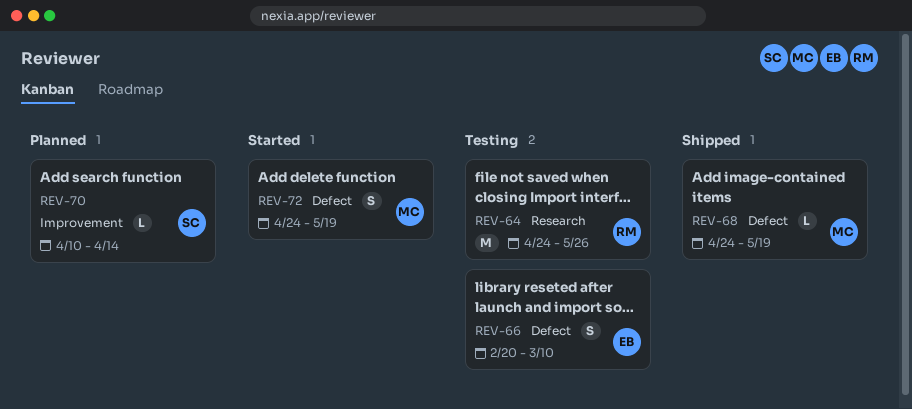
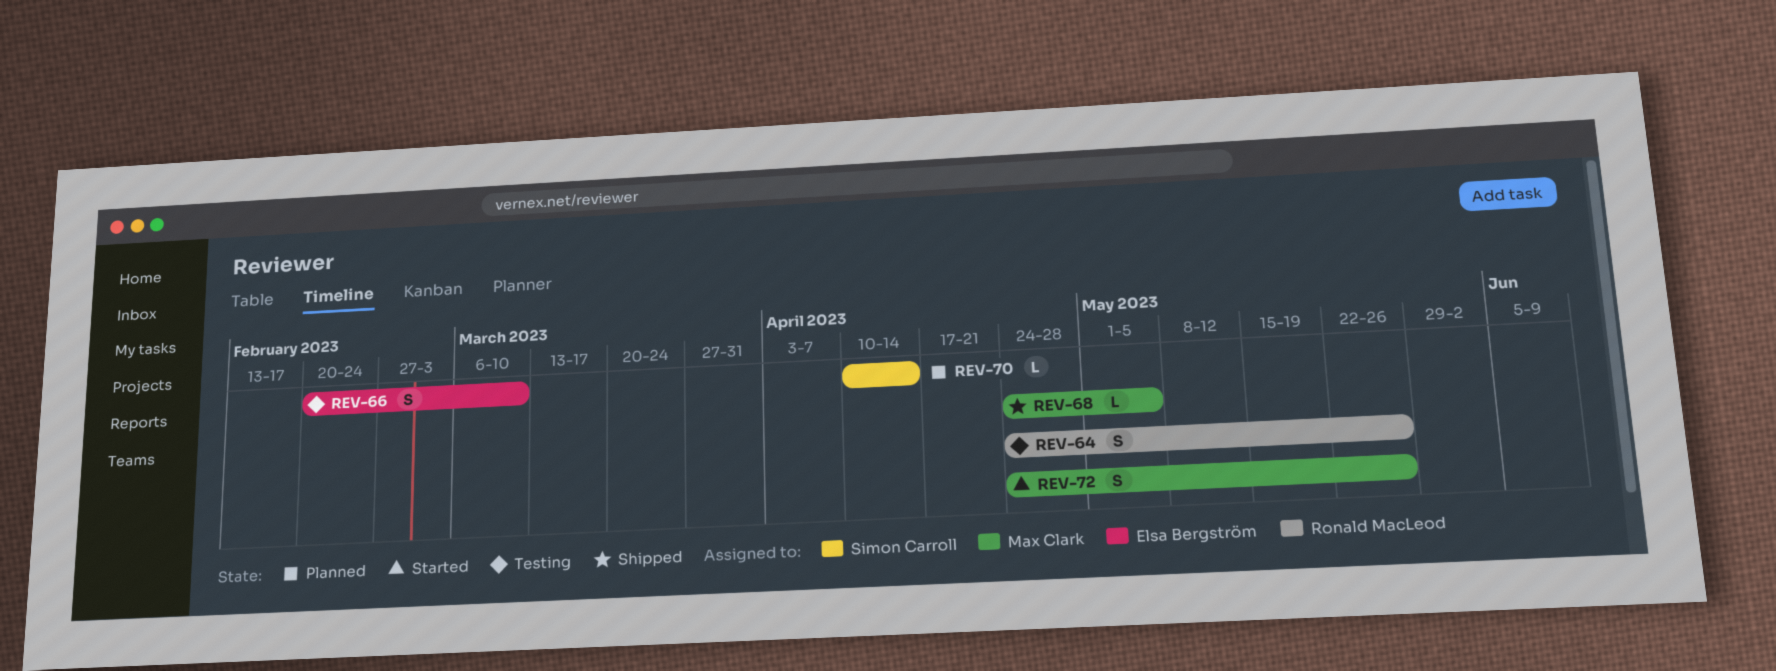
REV-64, estimate: M -> S
REV-68, due: May 19 -> May 5
REV-72, due: May 19 -> May 26

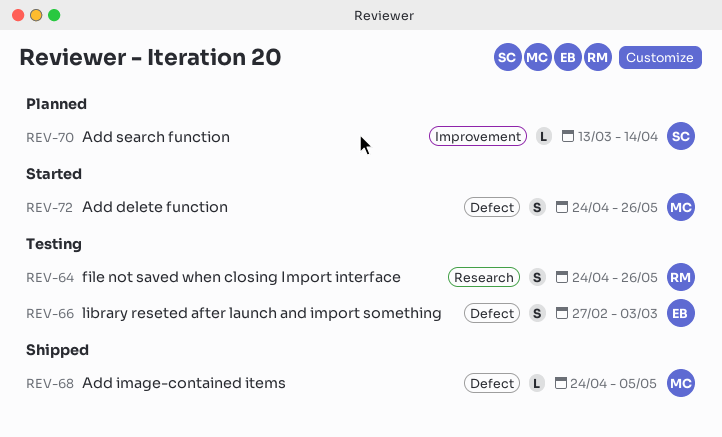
REV-66, start: Feb 20 -> Feb 27
REV-66, due: Mar 10 -> Mar 3
REV-70, start: Apr 10 -> Mar 13

